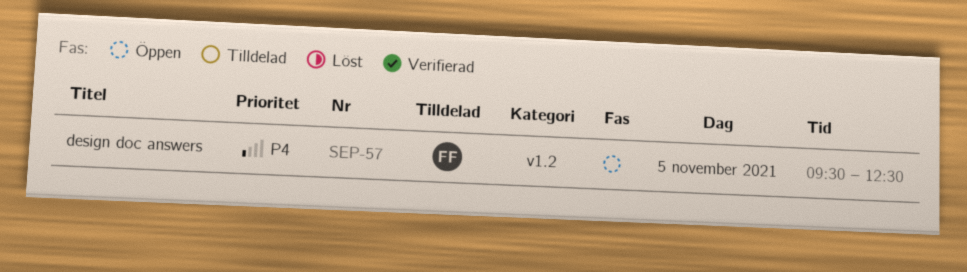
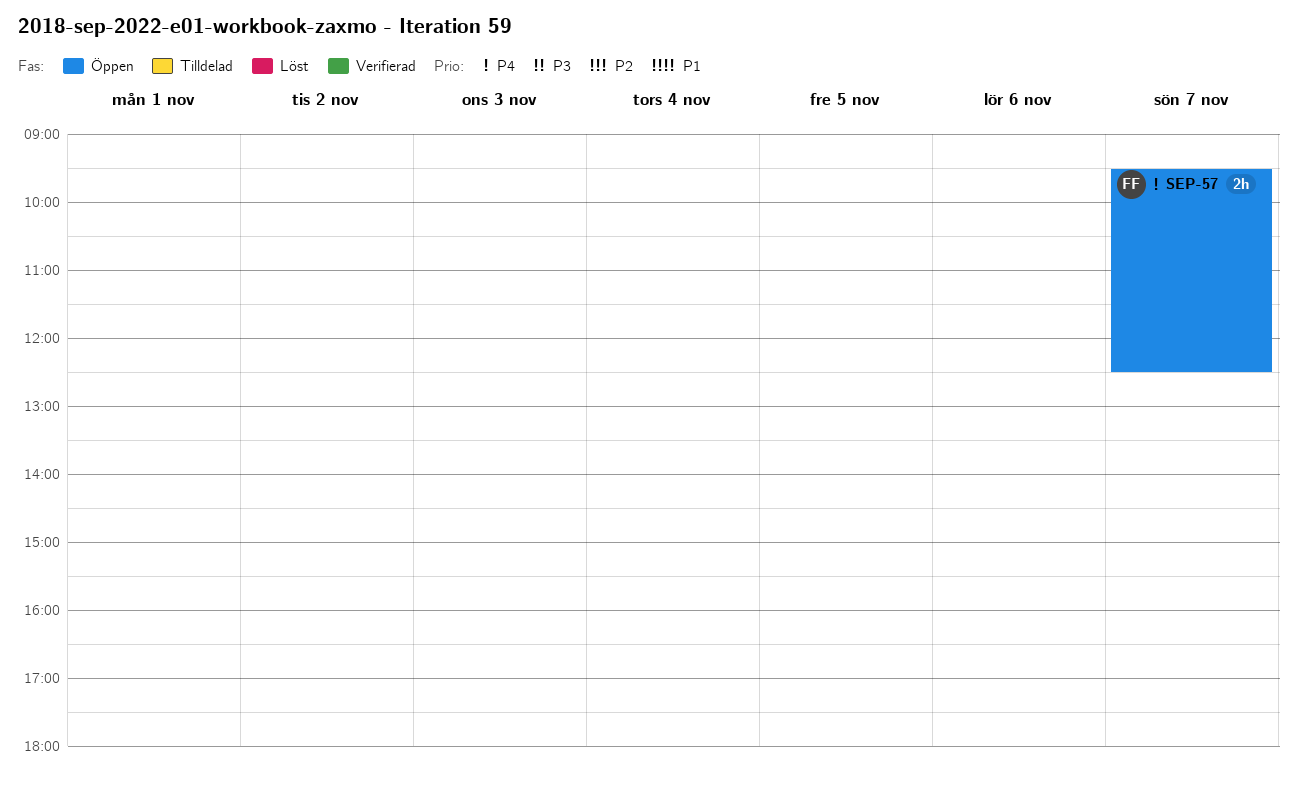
SEP-57, day: Nov 5 -> Nov 7

